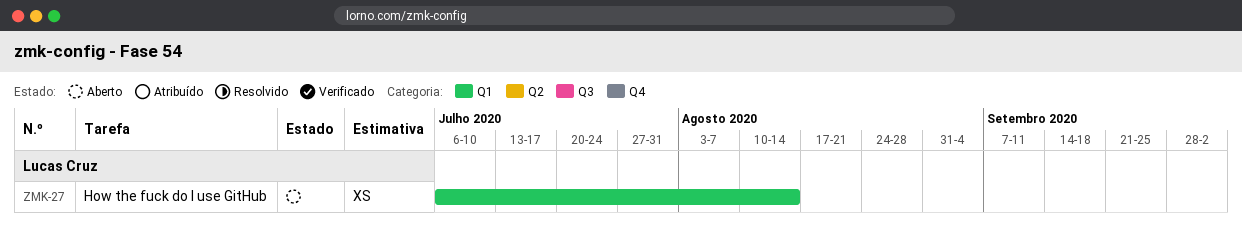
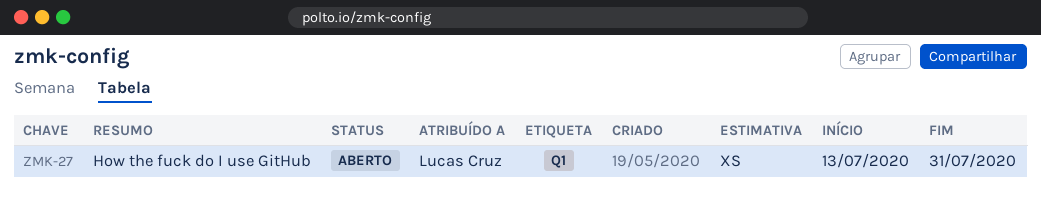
ZMK-27, start: Jul 6 -> Jul 13
ZMK-27, due: Aug 14 -> Jul 31

